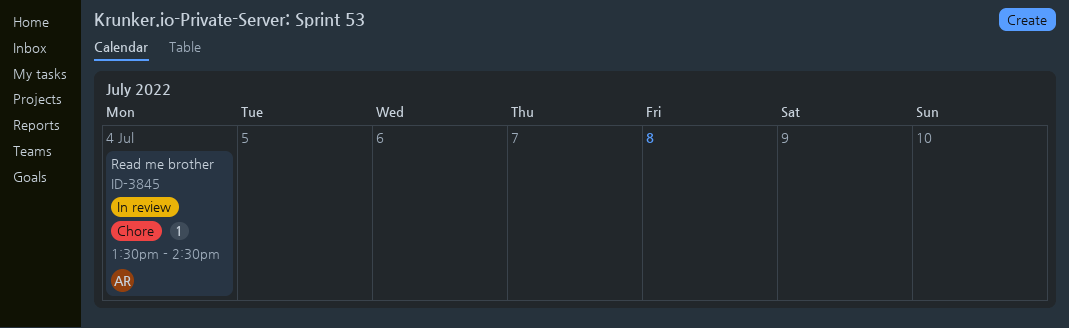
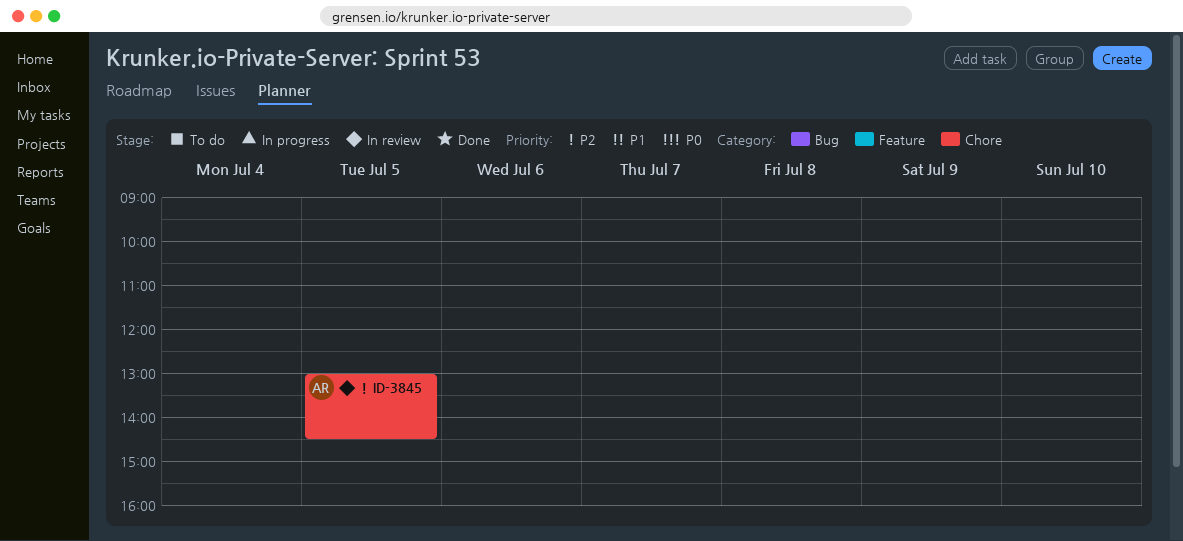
ID-3845, day: Jul 4 -> Jul 5
ID-3845, begins: 13:30 -> 13:00

